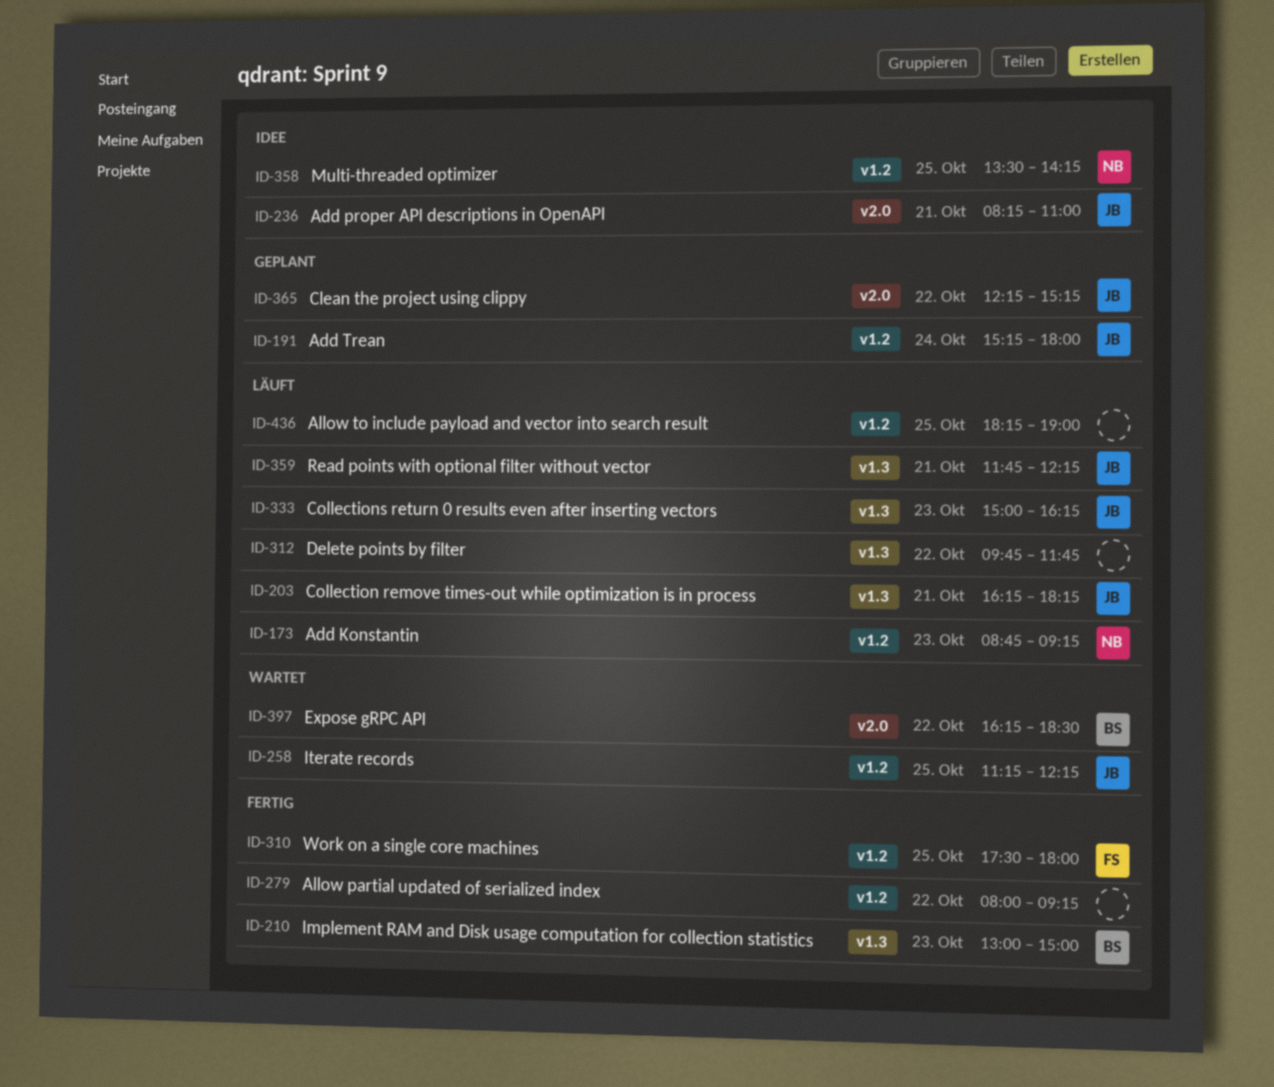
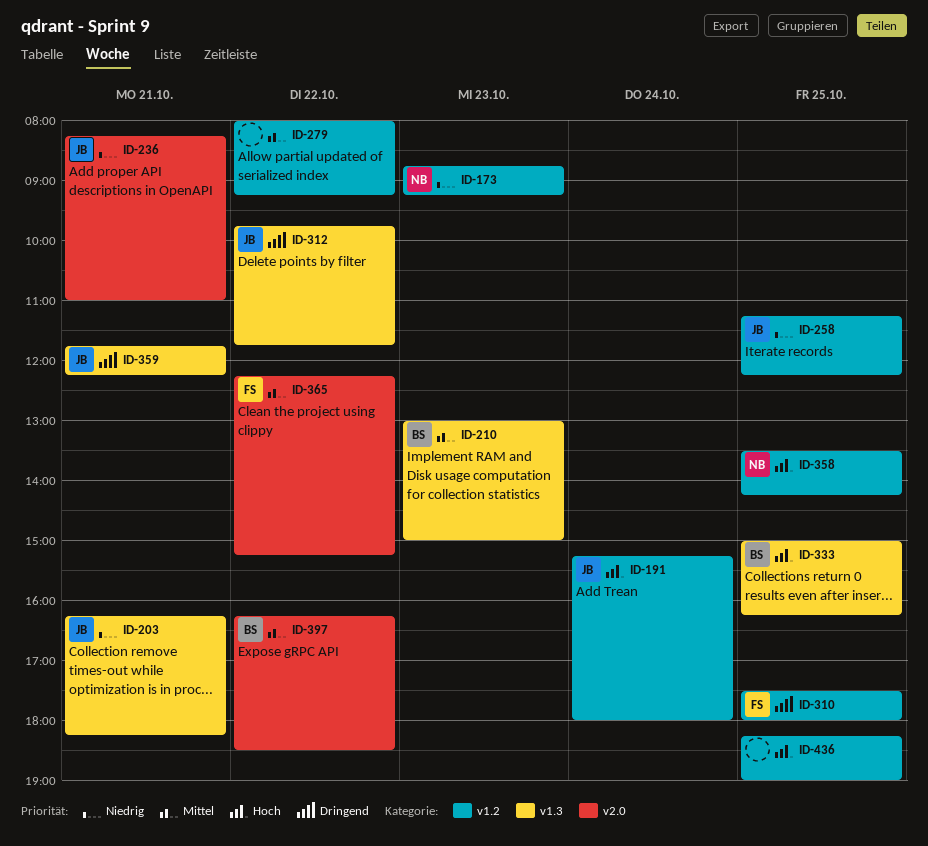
ID-312, owner: none -> JB
ID-333, owner: JB -> BS
ID-333, day: Oct 23 -> Oct 25
ID-365, owner: JB -> FS

